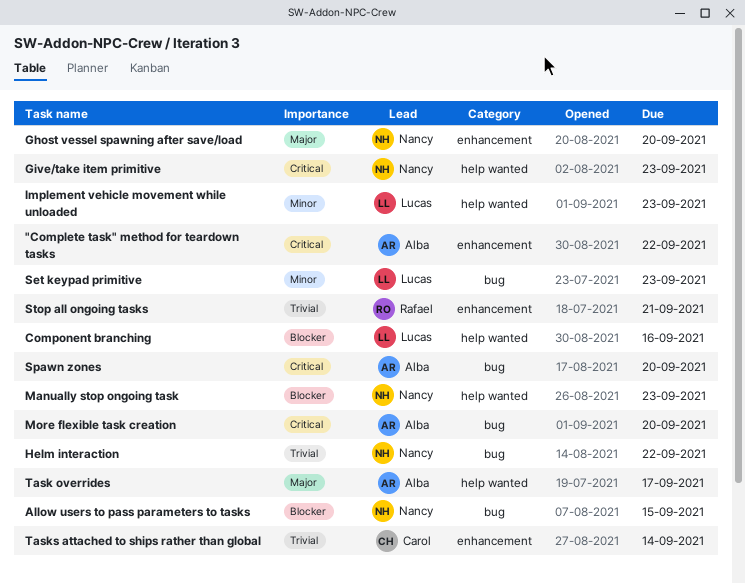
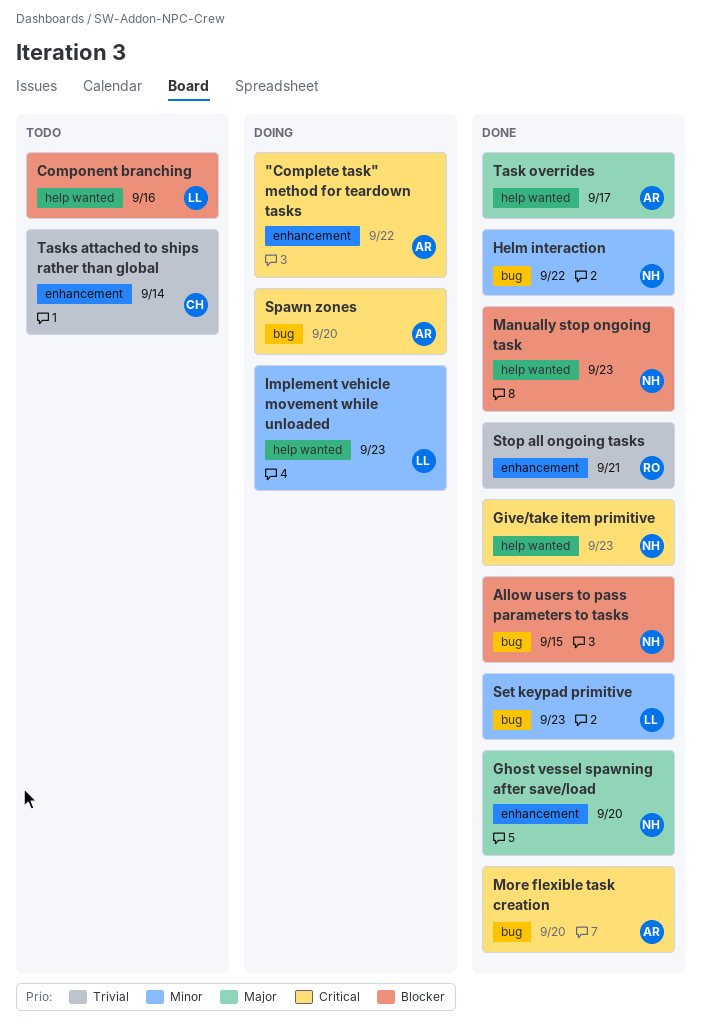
Helm interaction, priority: Trivial -> Minor

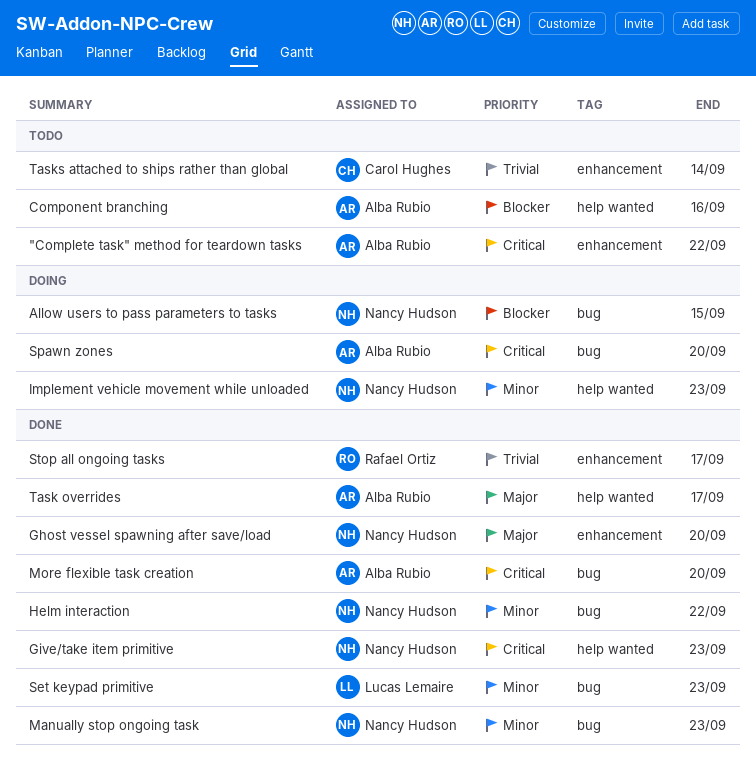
"Complete task" method for teardown tasks, status: Doing -> Todo
Allow users to pass parameters to tasks, status: Done -> Doing
Component branching, owner: Lucas Lemaire -> Alba Rubio
Implement vehicle movement while unloaded, owner: Lucas Lemaire -> Nancy Hudson
Manually stop ongoing task, priority: Blocker -> Minor
Manually stop ongoing task, label: help wanted -> bug
Stop all ongoing tasks, due: Sep 21 -> Sep 17

